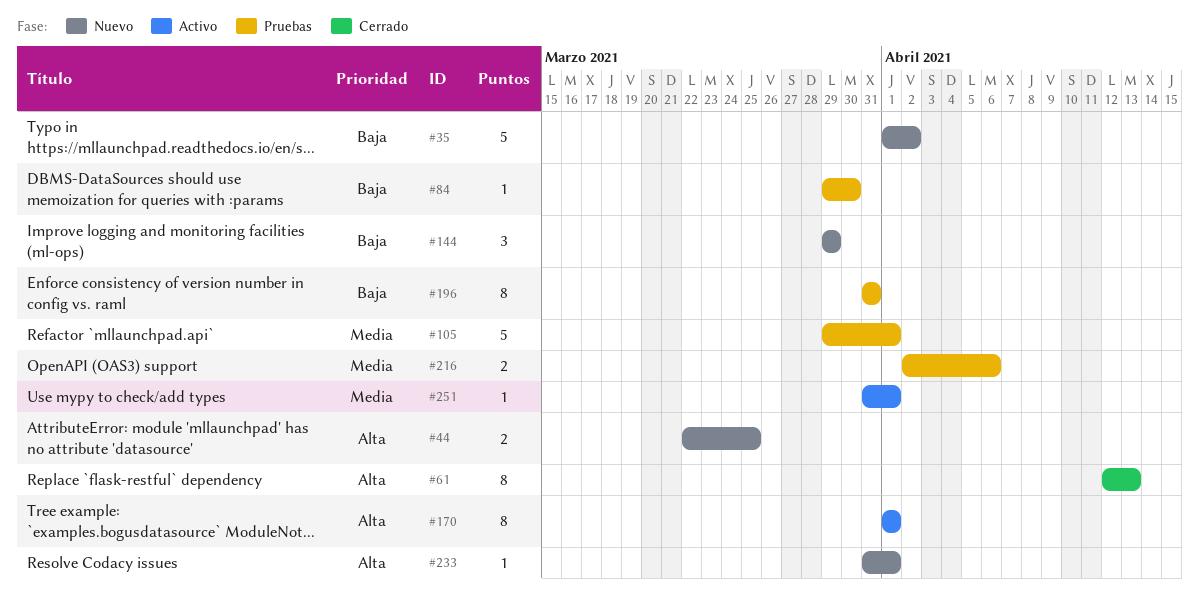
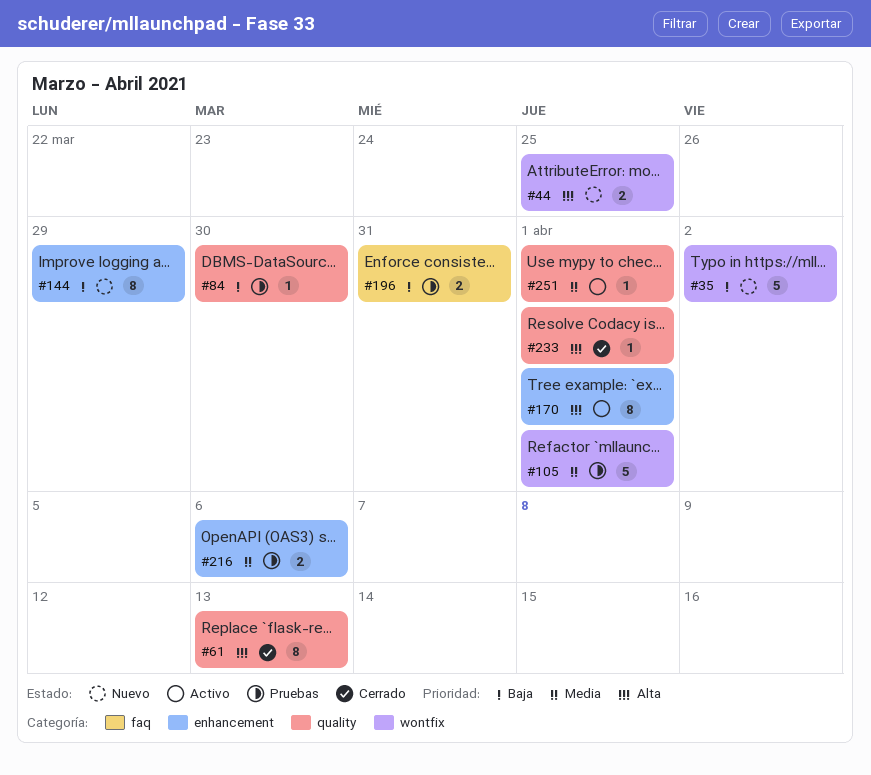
#144, estimate: 3 -> 8
#196, estimate: 8 -> 2
#233, status: Nuevo -> Cerrado

